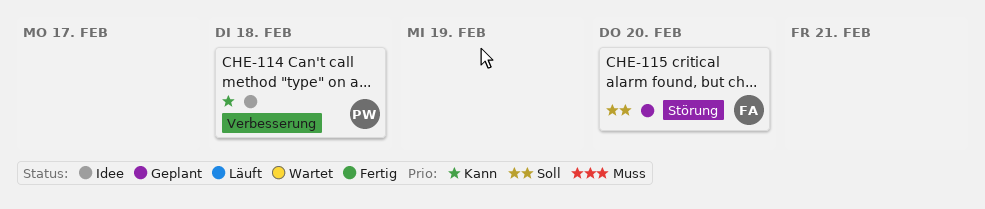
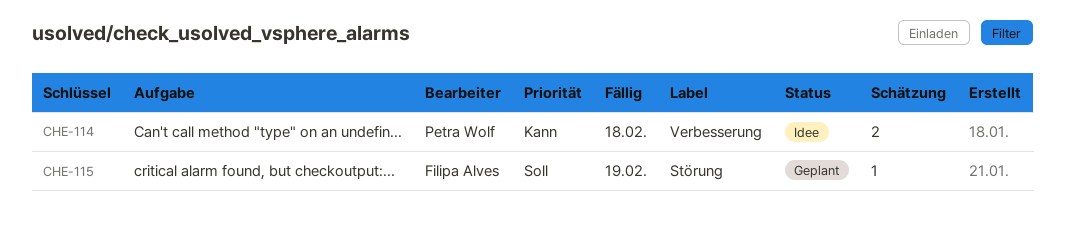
CHE-115, due: Feb 20 -> Feb 19

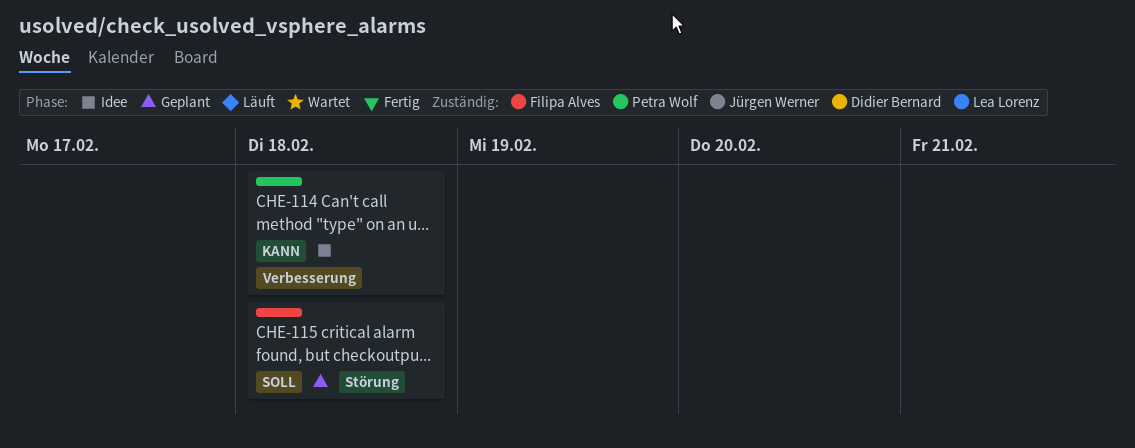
CHE-115, due: Feb 19 -> Feb 18

